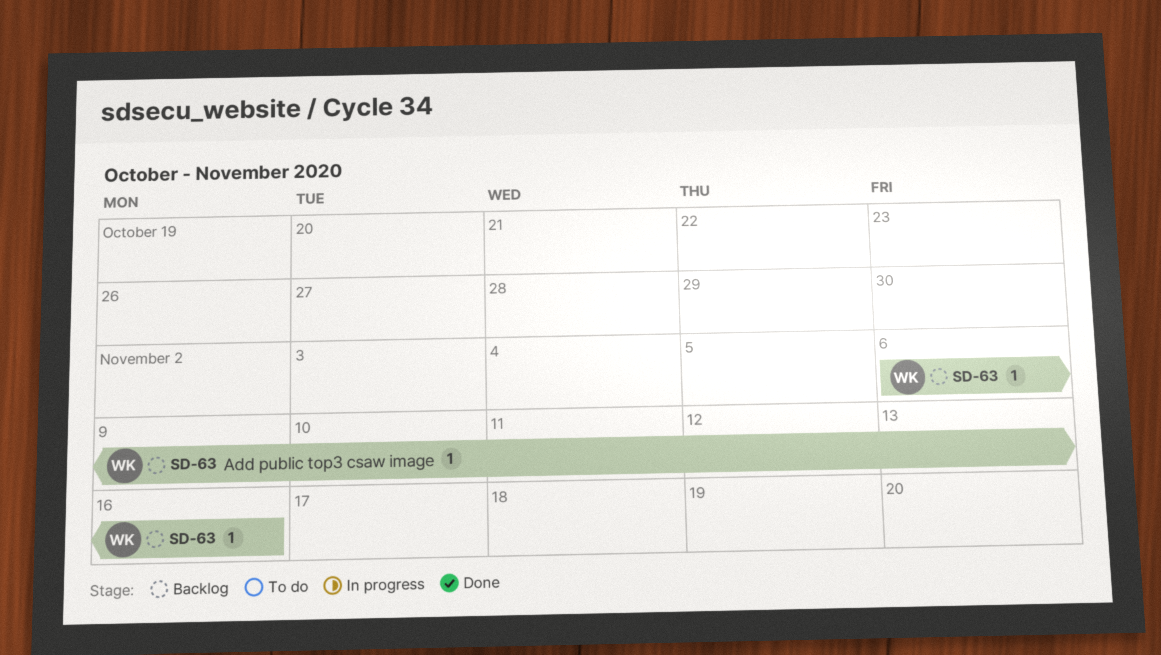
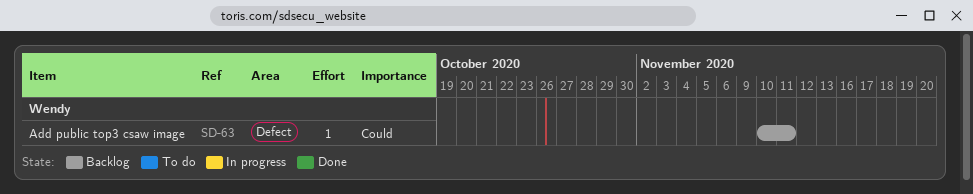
SD-63, start: Nov 6 -> Nov 10
SD-63, due: Nov 16 -> Nov 11

